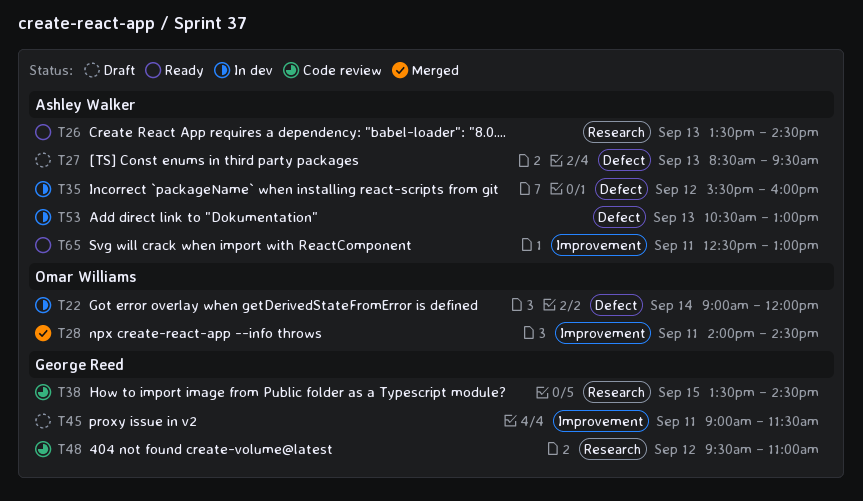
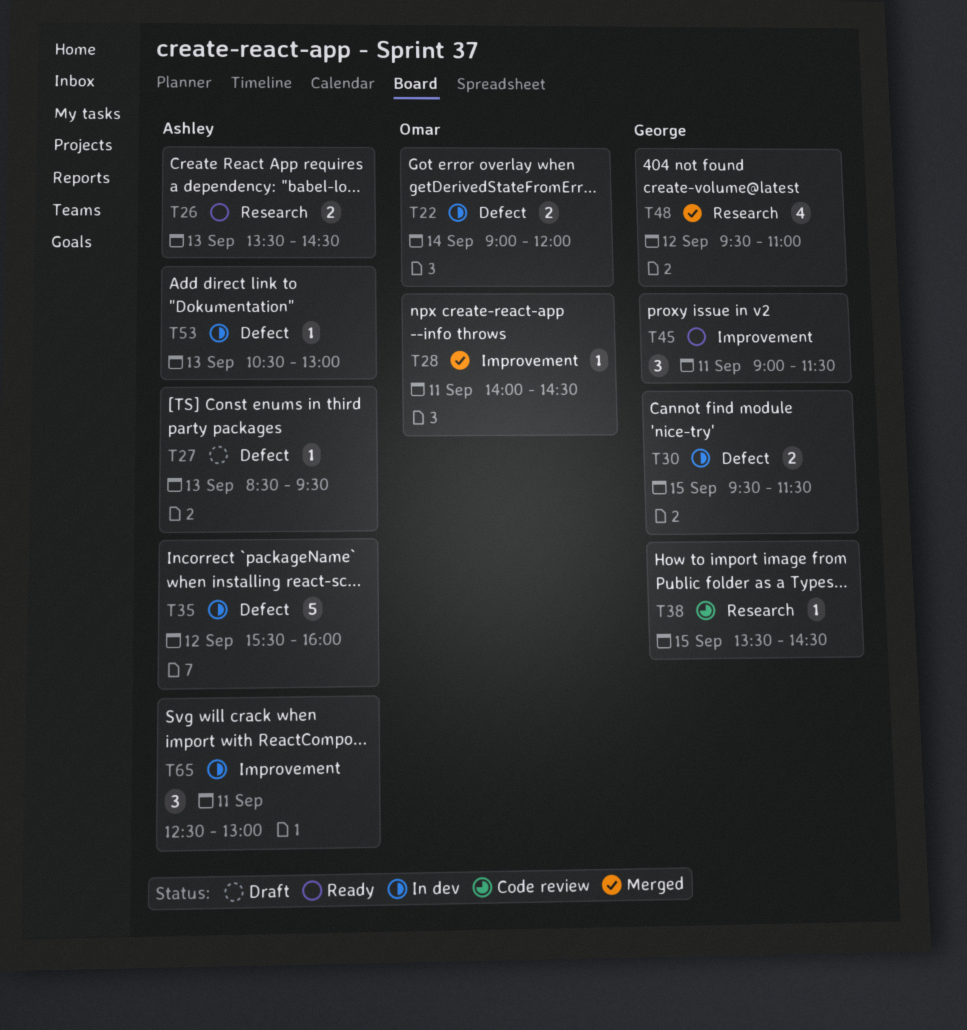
T30: none -> present
T45, status: Draft -> Ready
T48, status: Code review -> Merged
T65, status: Ready -> In dev

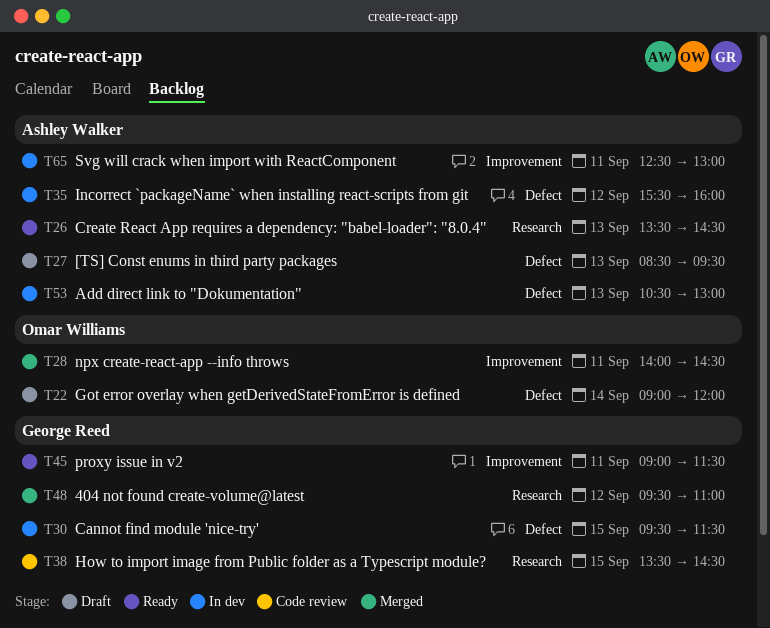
T22, status: In dev -> Draft

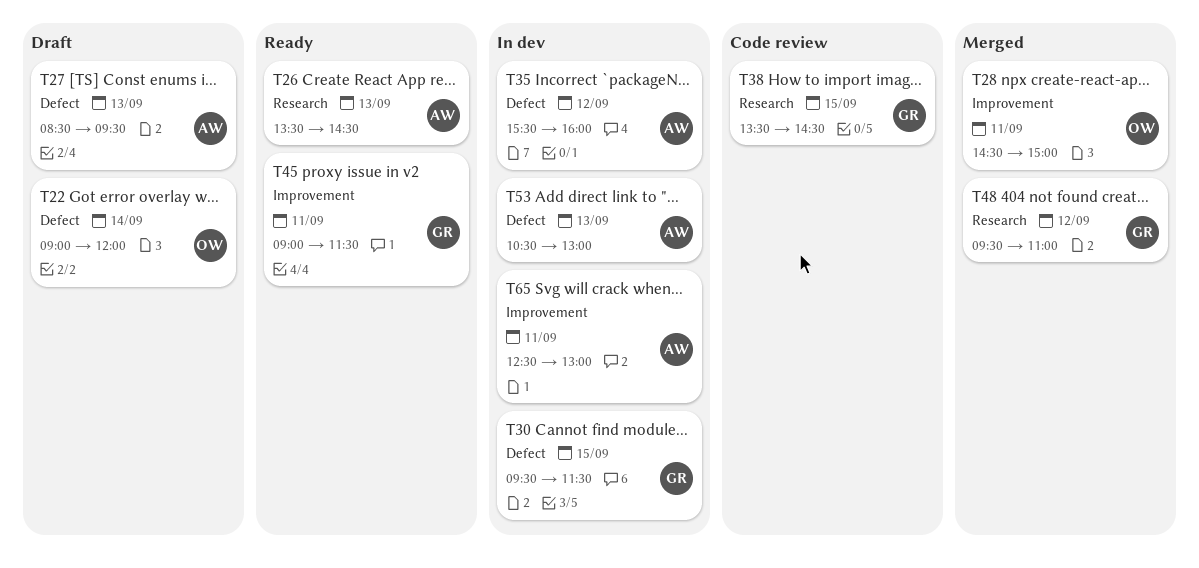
T28, begins: 14:00 -> 14:30
T28, ends: 14:30 -> 15:00

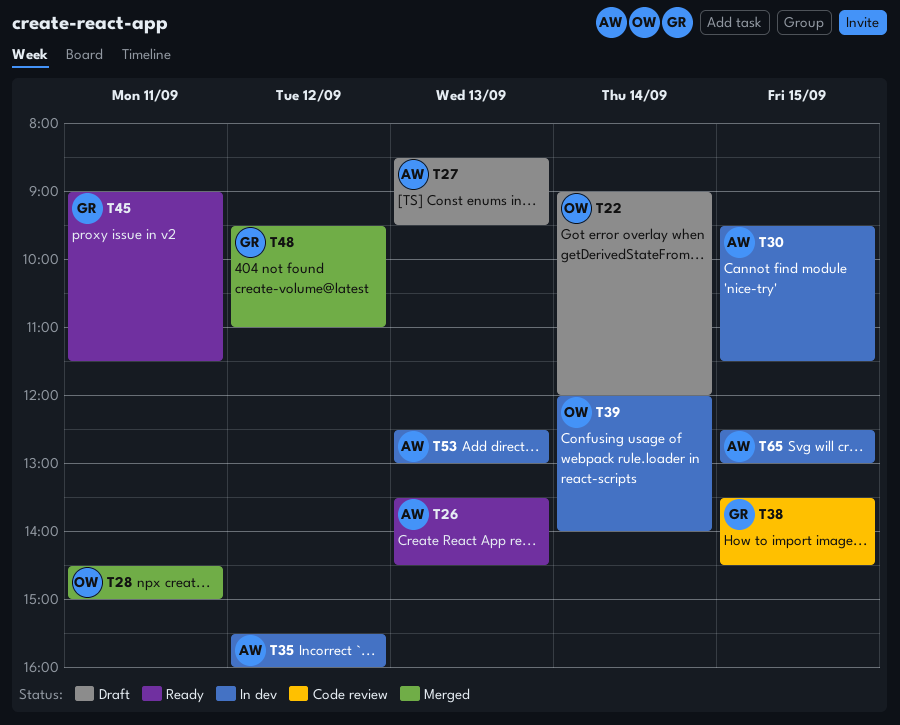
T30, owner: GR -> AW
T39: none -> present
T53, begins: 10:30 -> 12:30
T65, day: Sep 11 -> Sep 15

